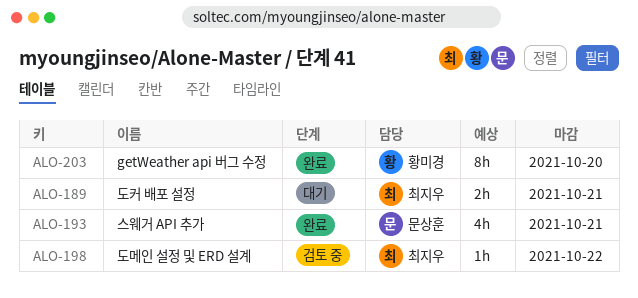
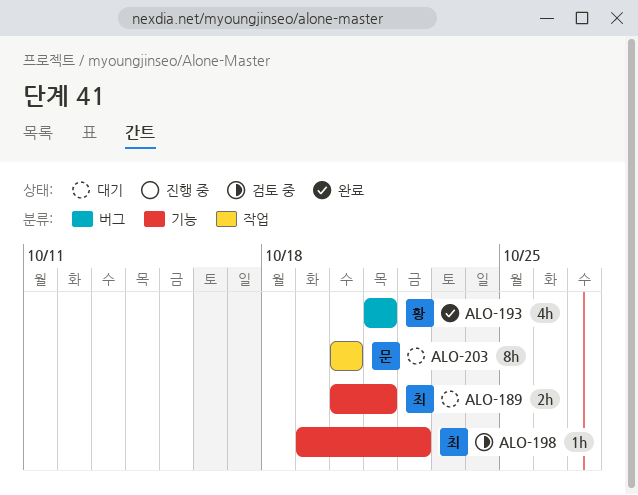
ALO-193, owner: 문상훈 -> 황미경
ALO-203, status: 완료 -> 대기
ALO-203, owner: 황미경 -> 문상훈

